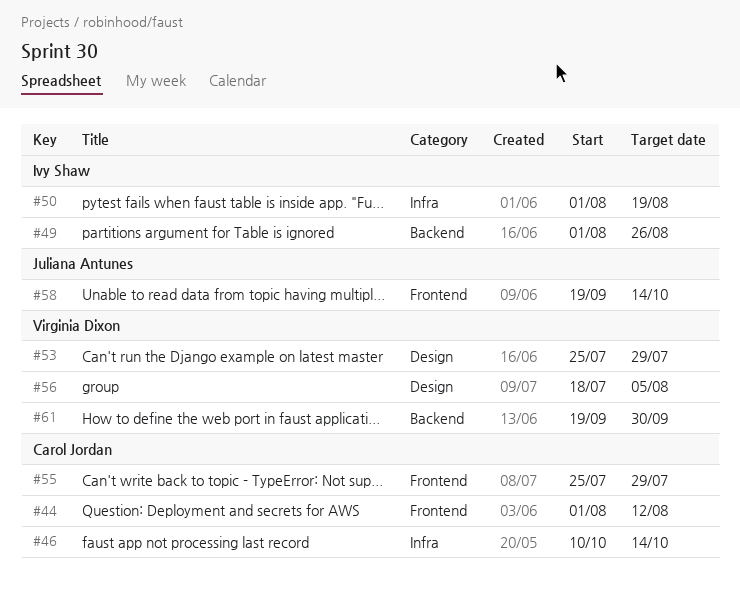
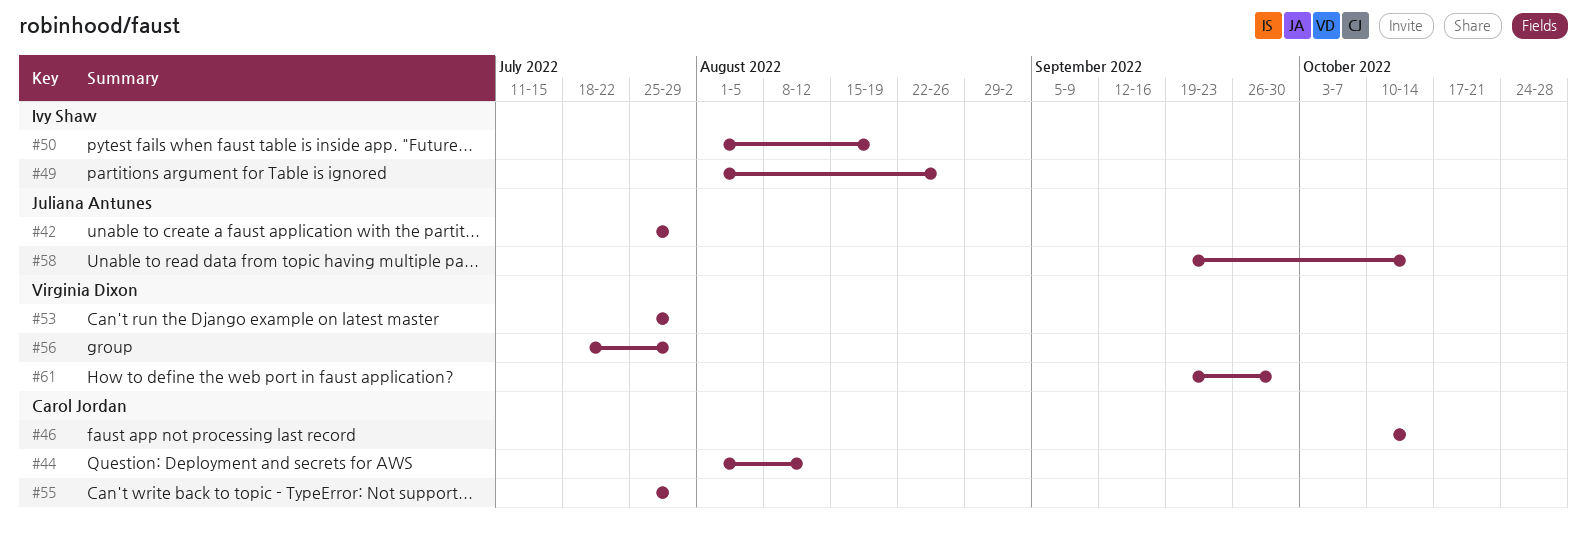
#42: none -> present
#56, due: Aug 5 -> Jul 29

